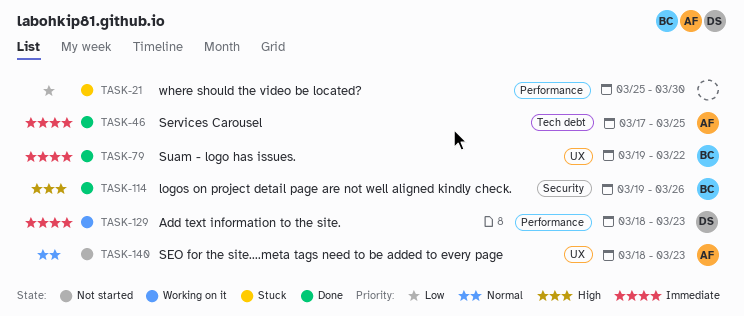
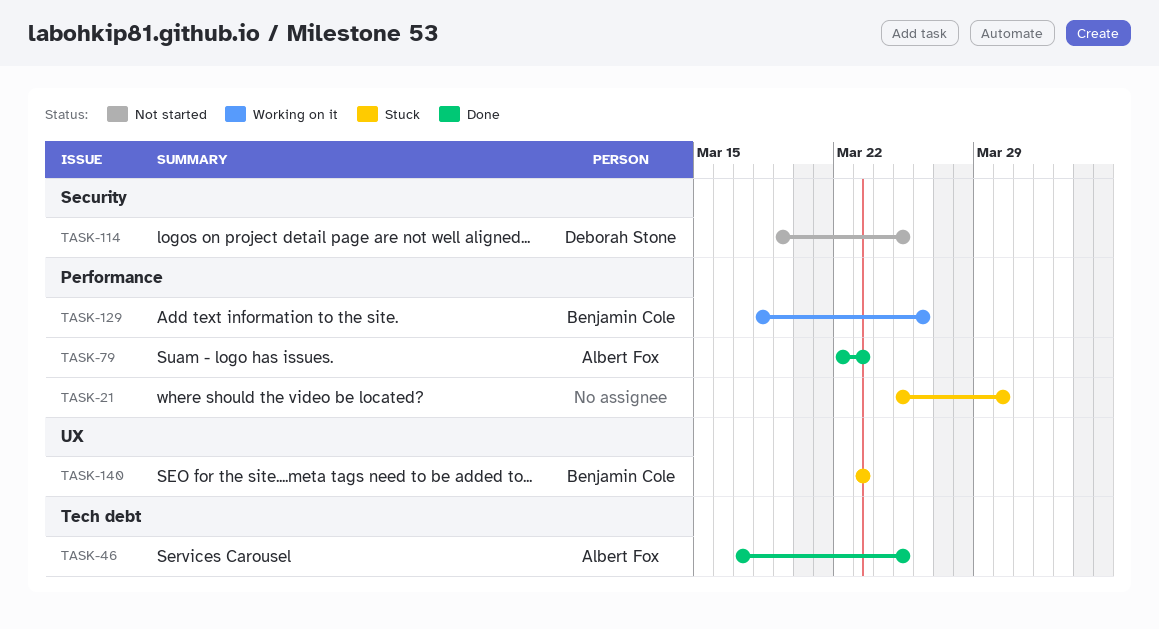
TASK-79, owner: Benjamin Cole -> Albert Fox
TASK-79, label: UX -> Performance
TASK-79, start: Mar 19 -> Mar 22
TASK-79, due: Mar 22 -> Mar 23
TASK-114, status: Done -> Not started
TASK-114, owner: Benjamin Cole -> Deborah Stone
TASK-114, due: Mar 26 -> Mar 25
TASK-129, owner: Deborah Stone -> Benjamin Cole
TASK-129, due: Mar 23 -> Mar 26
TASK-140, status: Not started -> Stuck
TASK-140, owner: Albert Fox -> Benjamin Cole
TASK-140, start: Mar 18 -> Mar 23

